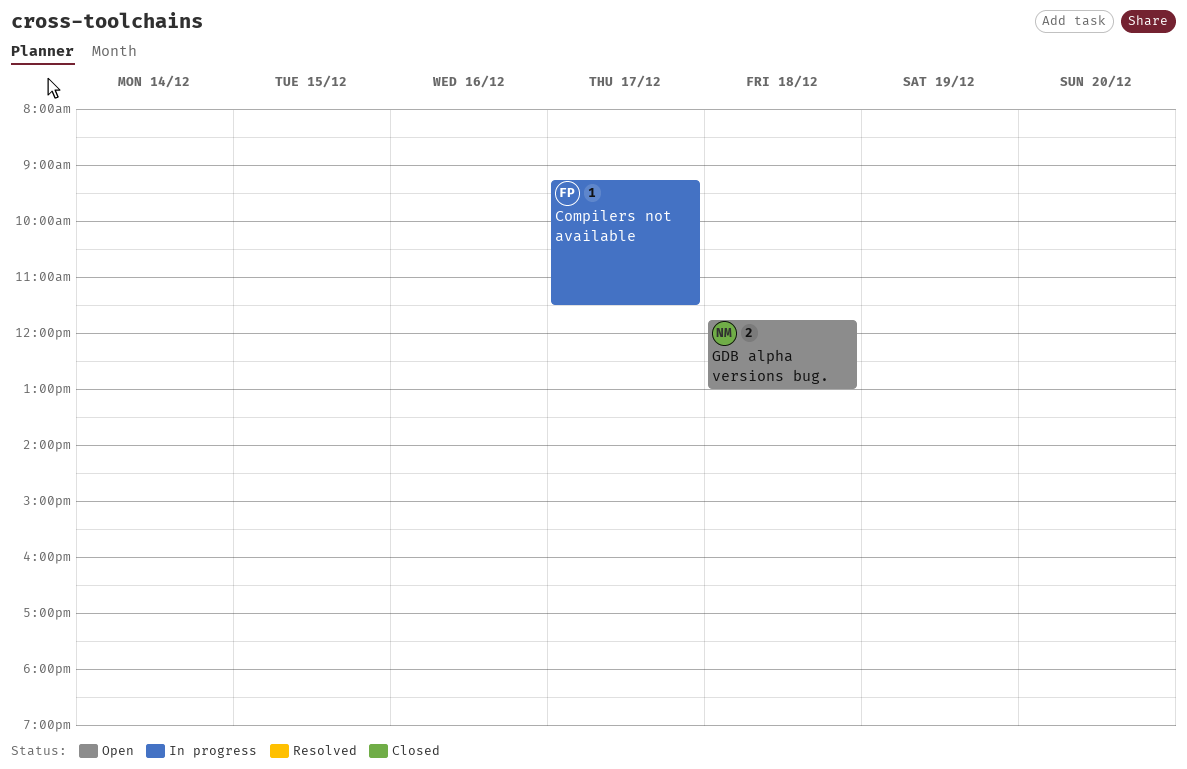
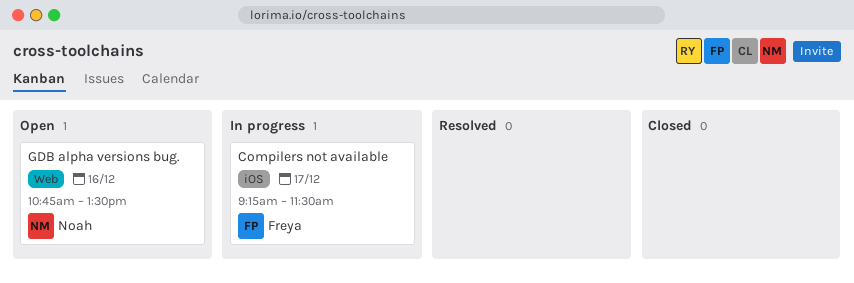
GDB alpha versions bug., day: Dec 18 -> Dec 16
GDB alpha versions bug., begins: 11:45 -> 10:45
GDB alpha versions bug., ends: 13:00 -> 13:30

